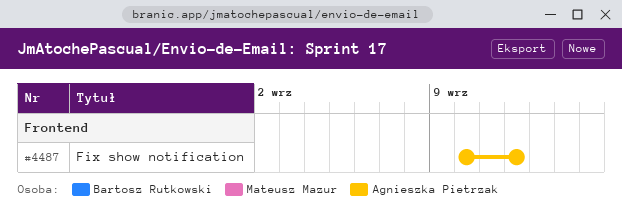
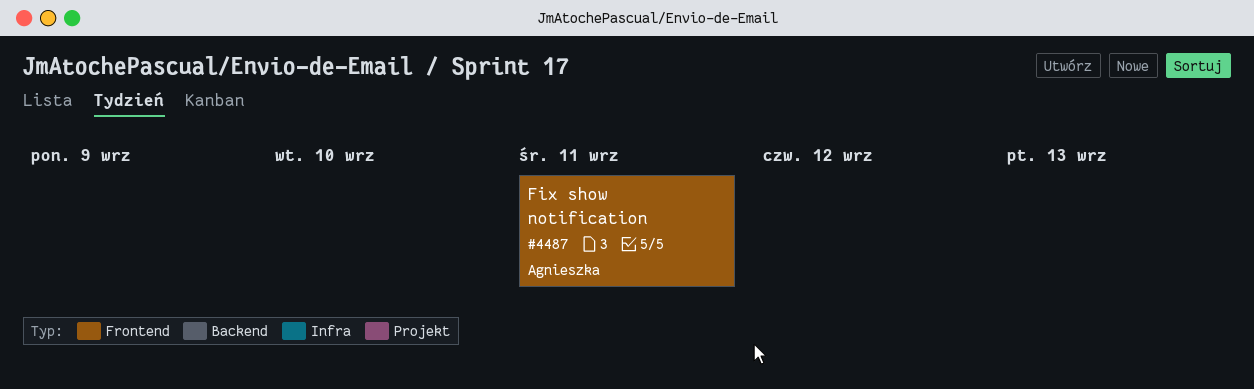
#4487, due: Sep 12 -> Sep 11

